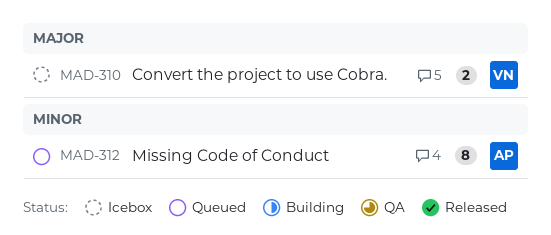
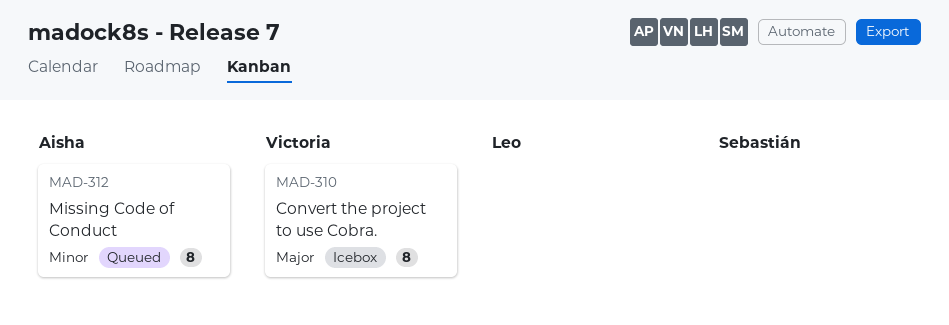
MAD-310, estimate: 2 -> 8

